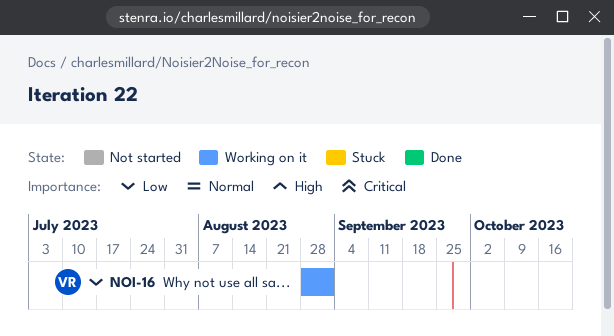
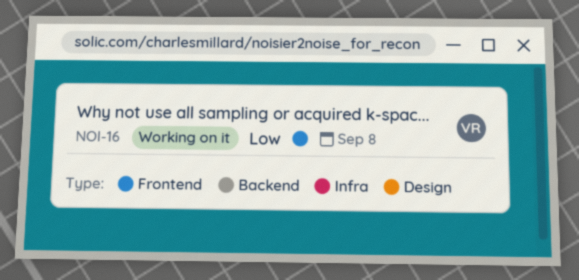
NOI-16, due: Sep 1 -> Sep 8

